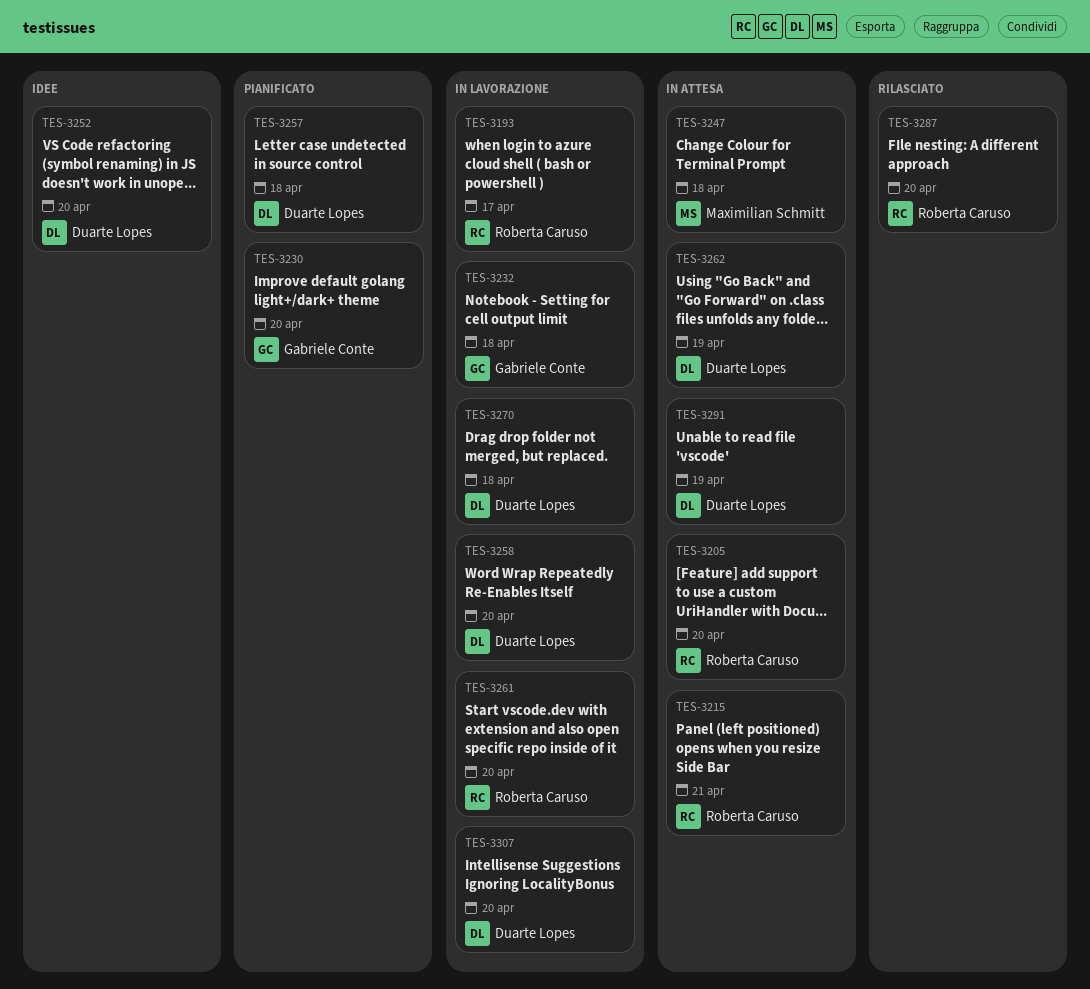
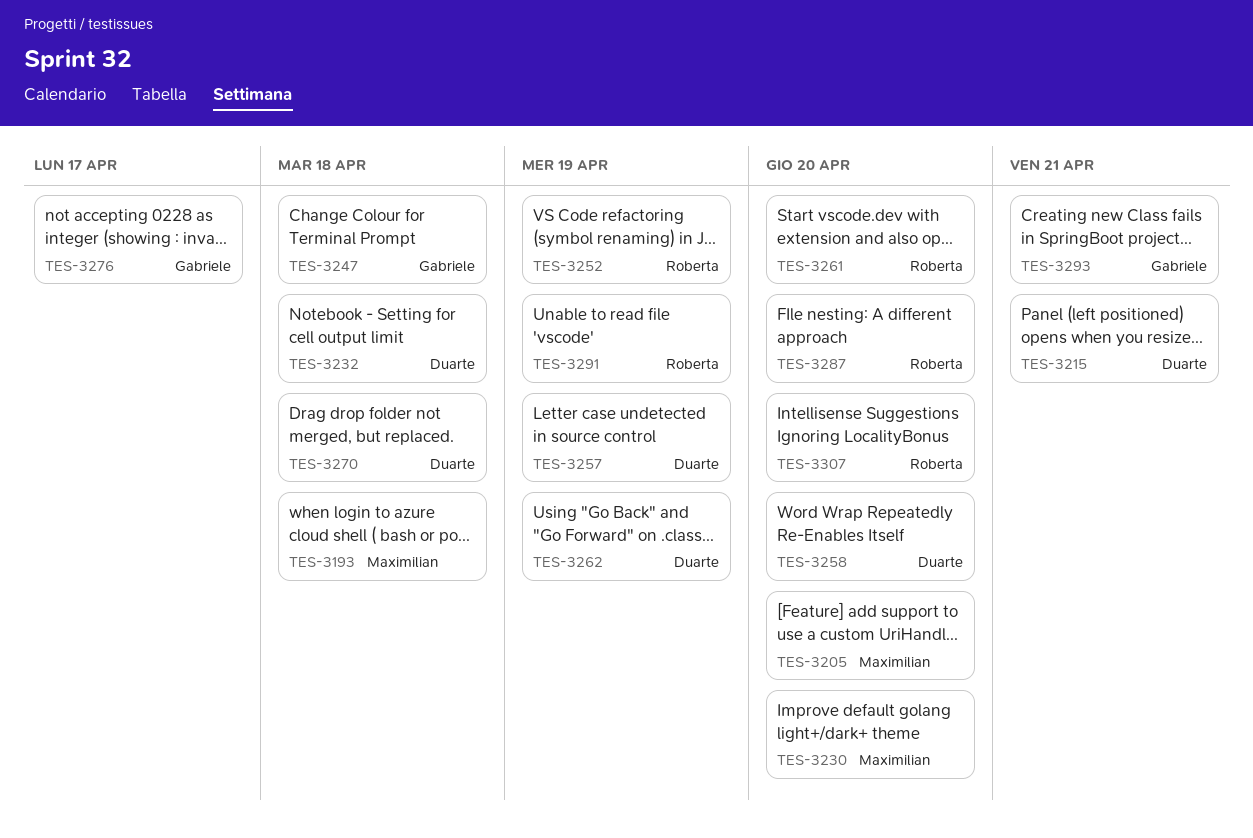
TES-3193, owner: Roberta Caruso -> Maximilian Schmitt
TES-3193, due: Apr 17 -> Apr 18
TES-3205, owner: Roberta Caruso -> Maximilian Schmitt
TES-3215, owner: Roberta Caruso -> Duarte Lopes
TES-3230, owner: Gabriele Conte -> Maximilian Schmitt
TES-3232, owner: Gabriele Conte -> Duarte Lopes
TES-3247, owner: Maximilian Schmitt -> Gabriele Conte
TES-3252, owner: Duarte Lopes -> Roberta Caruso
TES-3252, due: Apr 20 -> Apr 19
TES-3257, due: Apr 18 -> Apr 19
TES-3276: none -> present
TES-3291, owner: Duarte Lopes -> Roberta Caruso
TES-3293: none -> present
TES-3307, owner: Duarte Lopes -> Roberta Caruso

